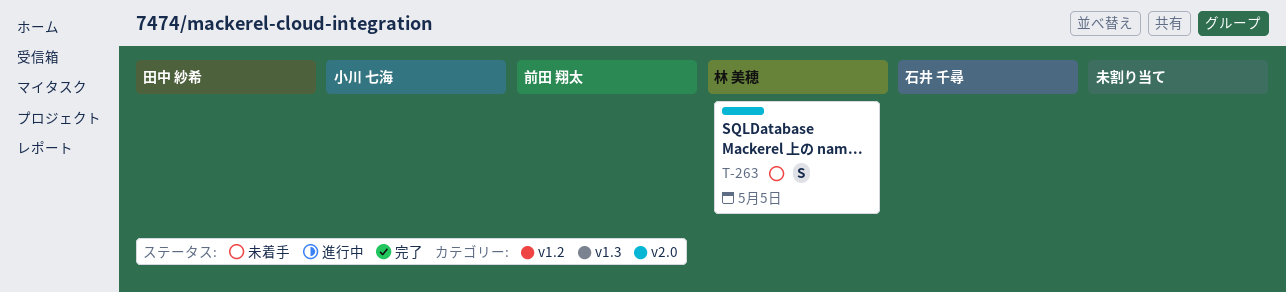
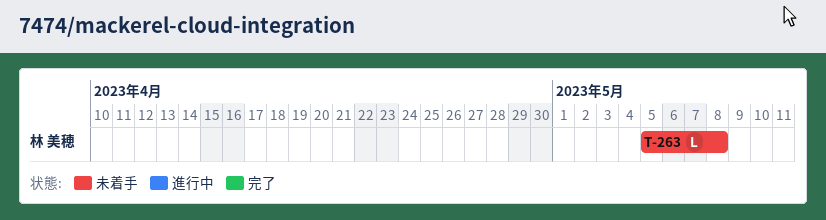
T-263, estimate: S -> L
T-263, due: May 5 -> May 8

